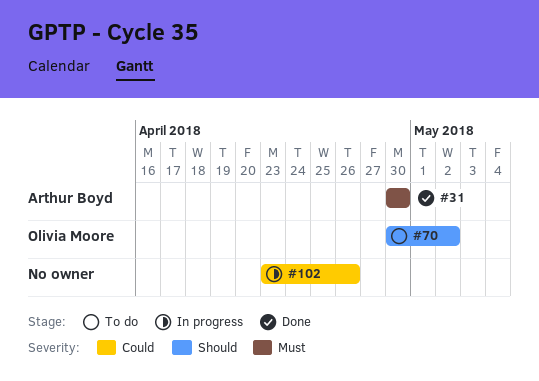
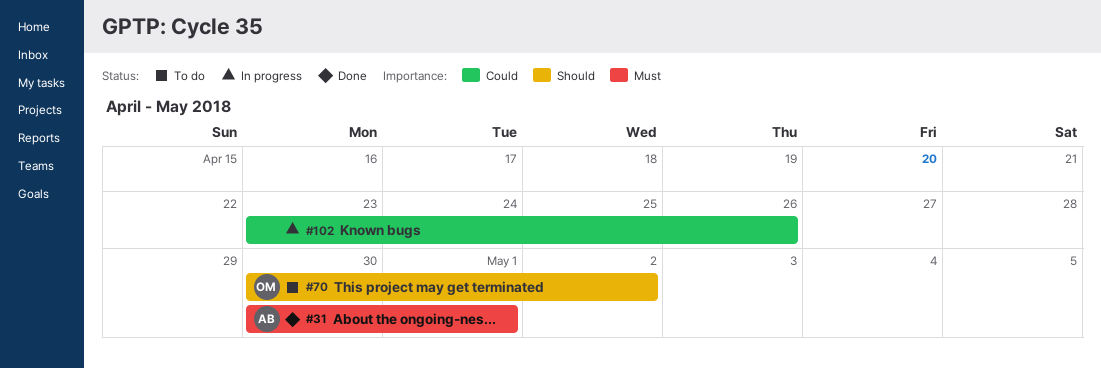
#31, due: Apr 30 -> May 1

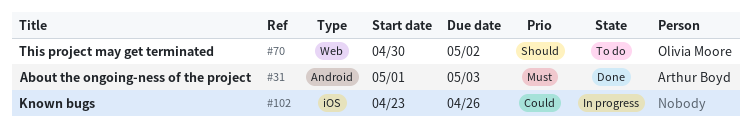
#31, start: Apr 30 -> May 1
#31, due: May 1 -> May 3

